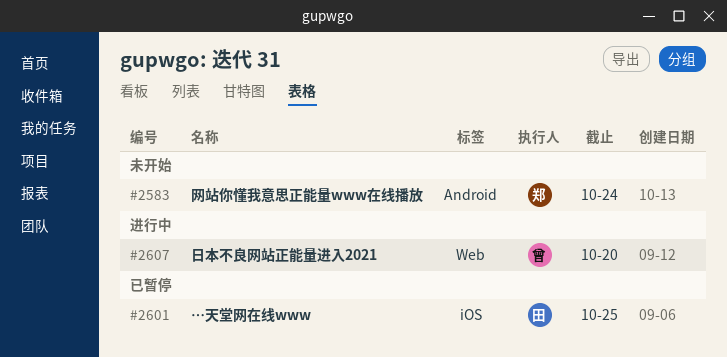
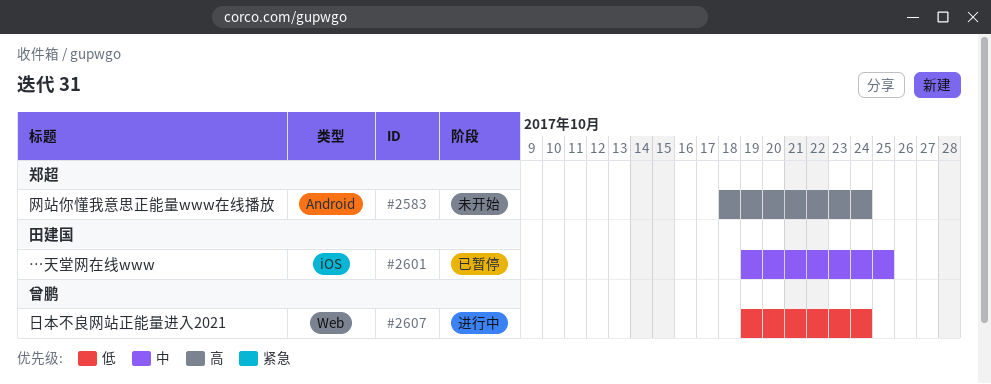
#2607, due: Oct 20 -> Oct 24

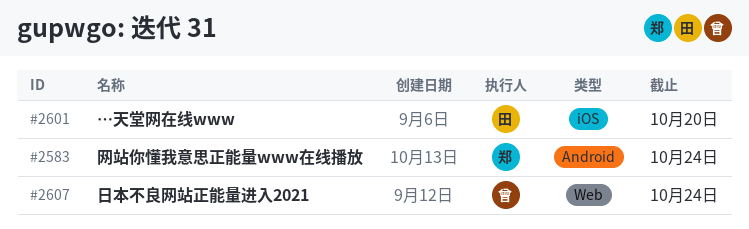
#2601, due: Oct 25 -> Oct 20

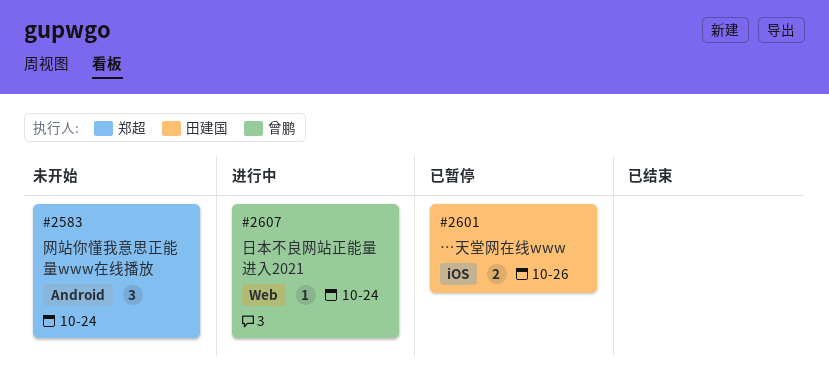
#2601, due: Oct 20 -> Oct 26

